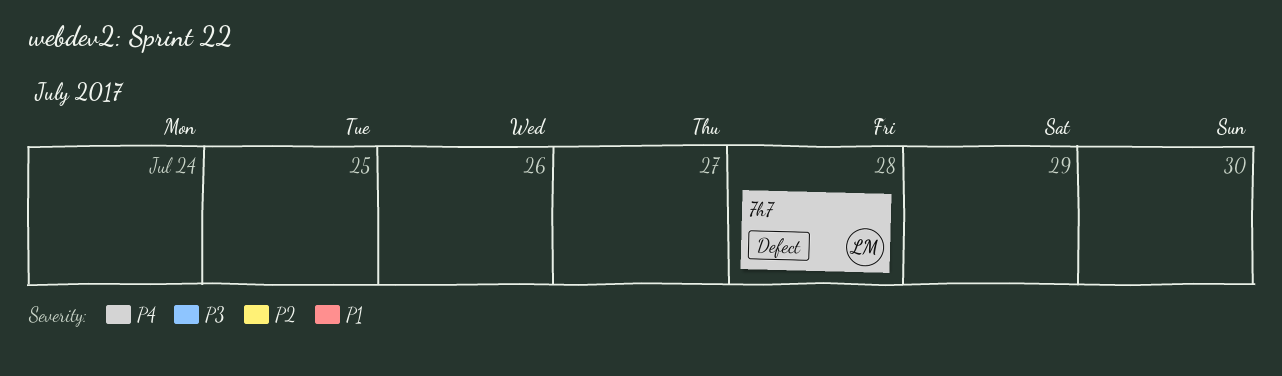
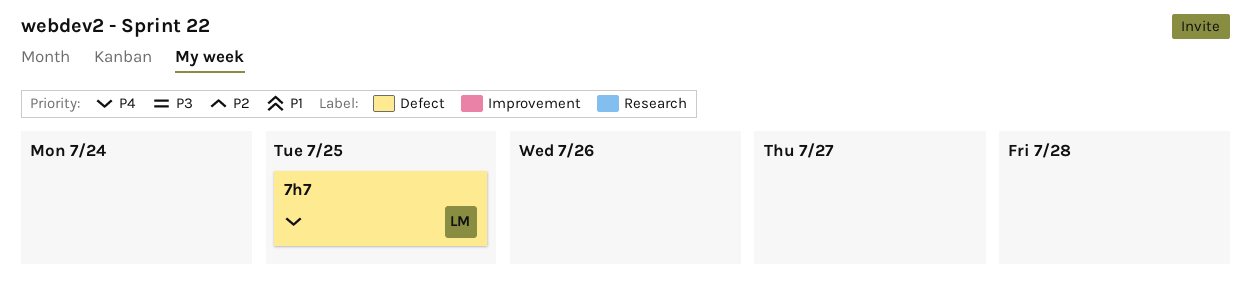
7h7, due: Jul 28 -> Jul 25

